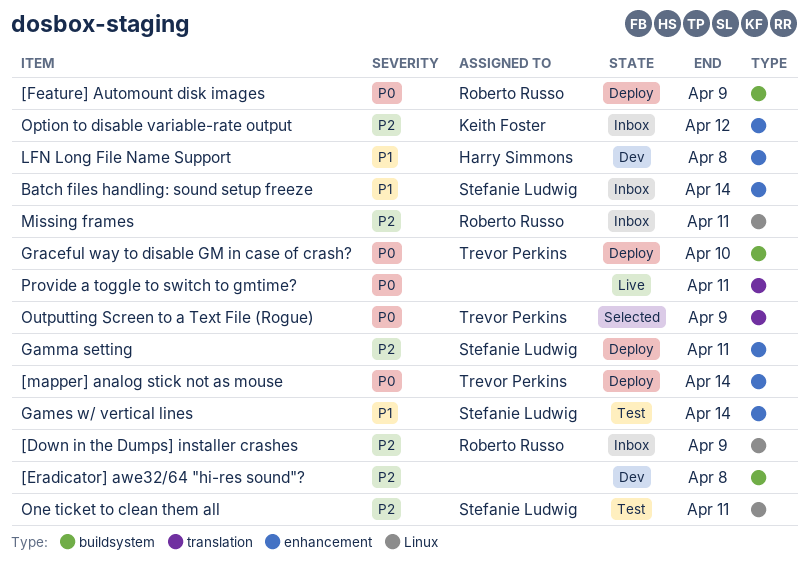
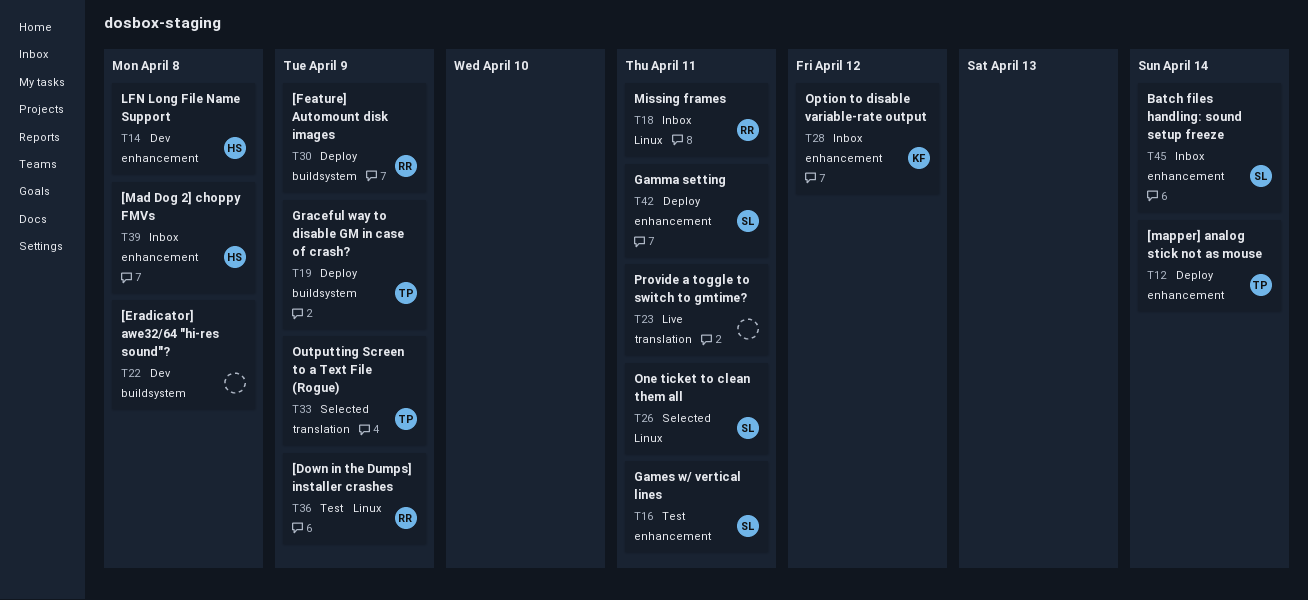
[Down in the Dumps] installer crashes, status: Inbox -> Test
[Mad Dog 2] choppy FMVs: none -> present
Games w/ vertical lines, due: Apr 14 -> Apr 11
Graceful way to disable GM in case of crash?, due: Apr 10 -> Apr 9
One ticket to clean them all, status: Test -> Selected

